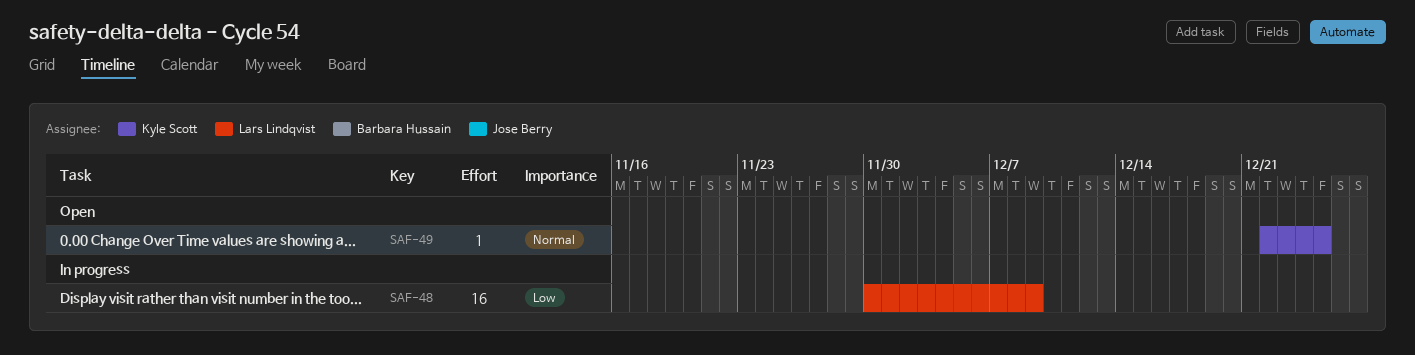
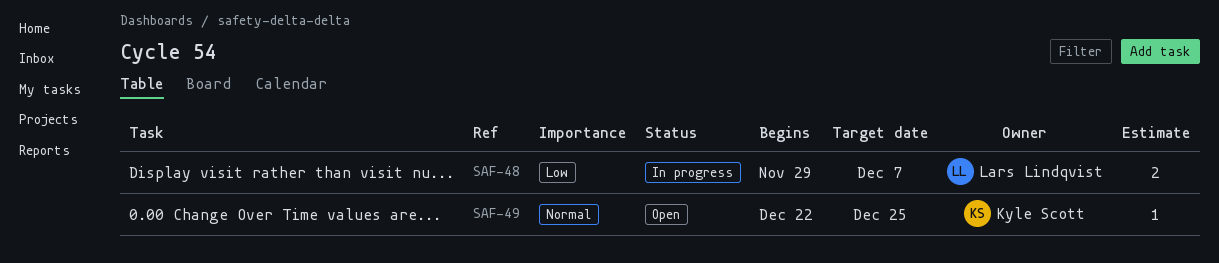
SAF-48, estimate: 16 -> 2
SAF-48, start: Nov 30 -> Nov 29
SAF-48, due: Dec 9 -> Dec 7

